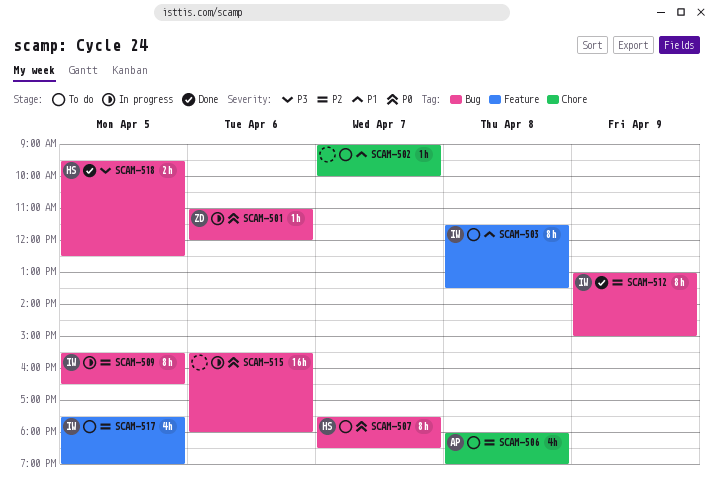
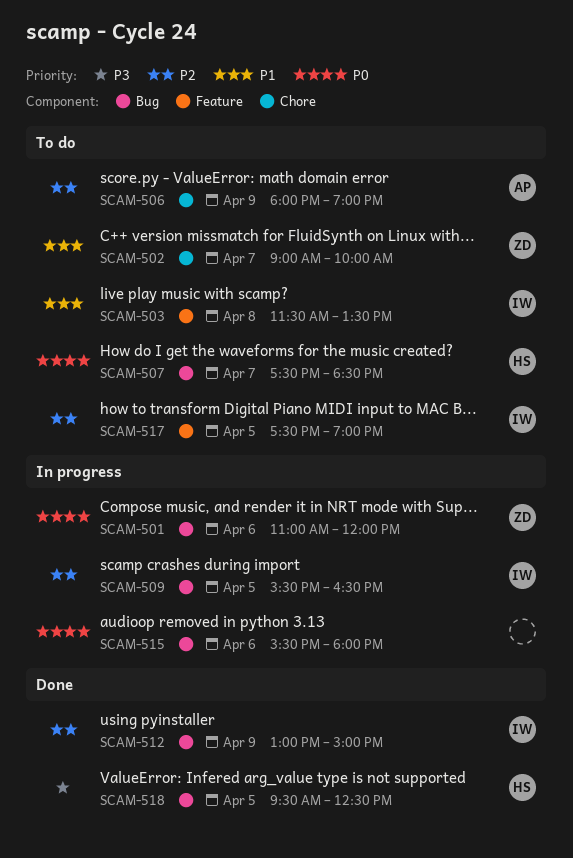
SCAM-502, owner: none -> ZD
SCAM-506, day: Apr 8 -> Apr 9

